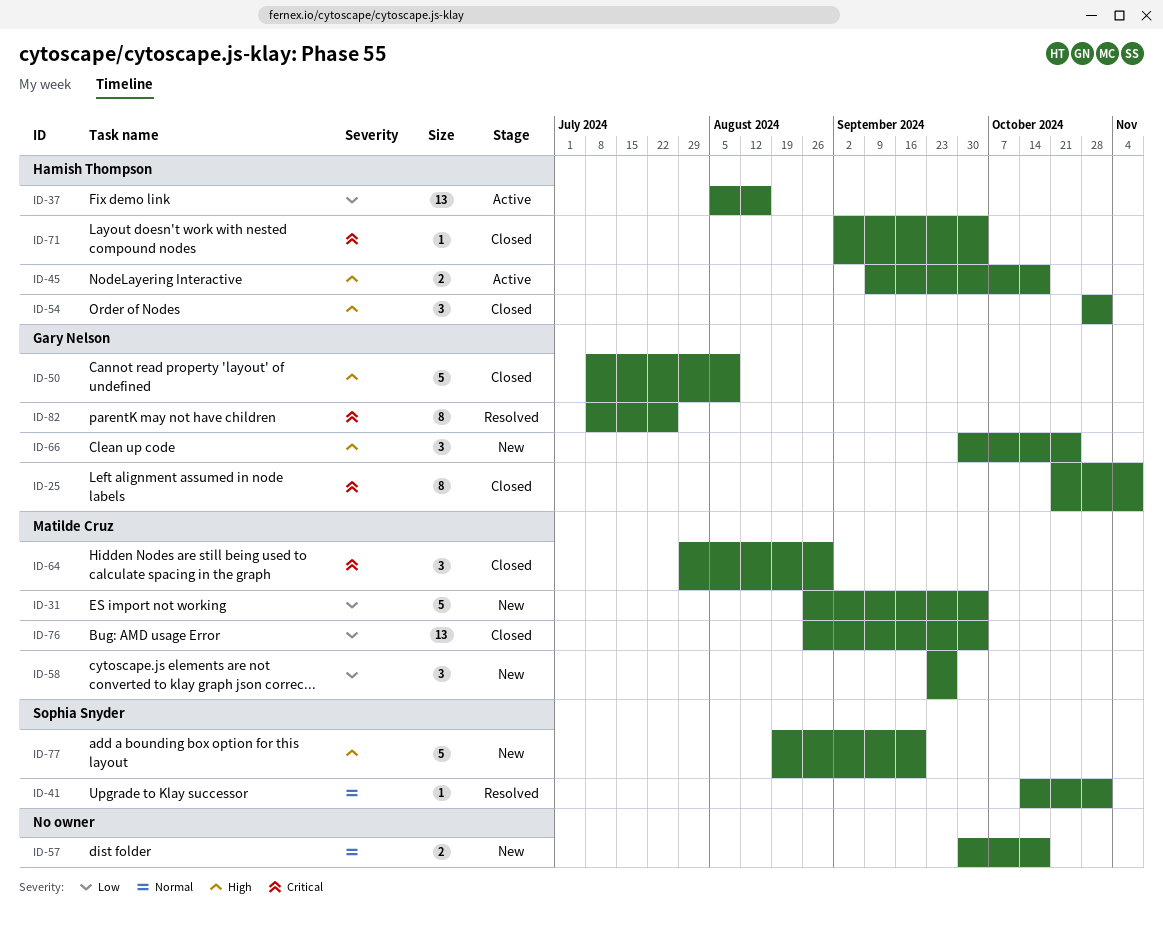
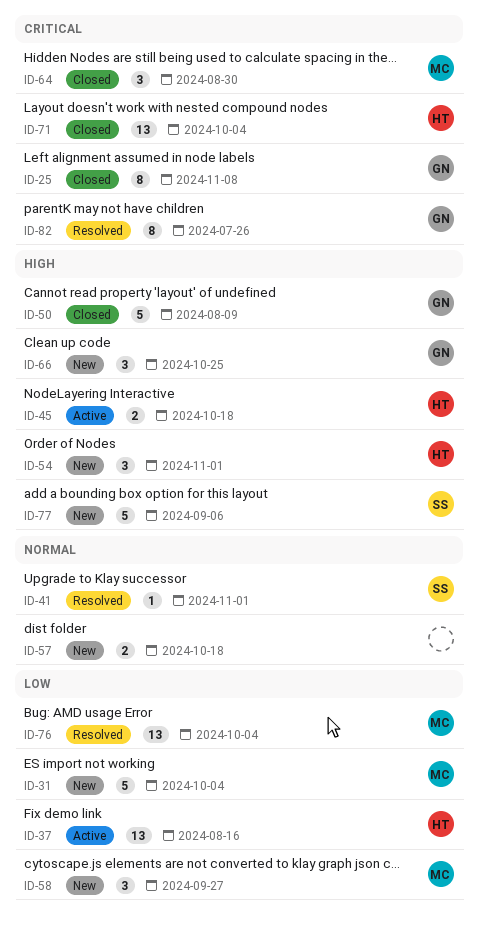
ID-54, status: Closed -> New
ID-71, estimate: 1 -> 13
ID-76, status: Closed -> Resolved
ID-77, due: Sep 20 -> Sep 6

